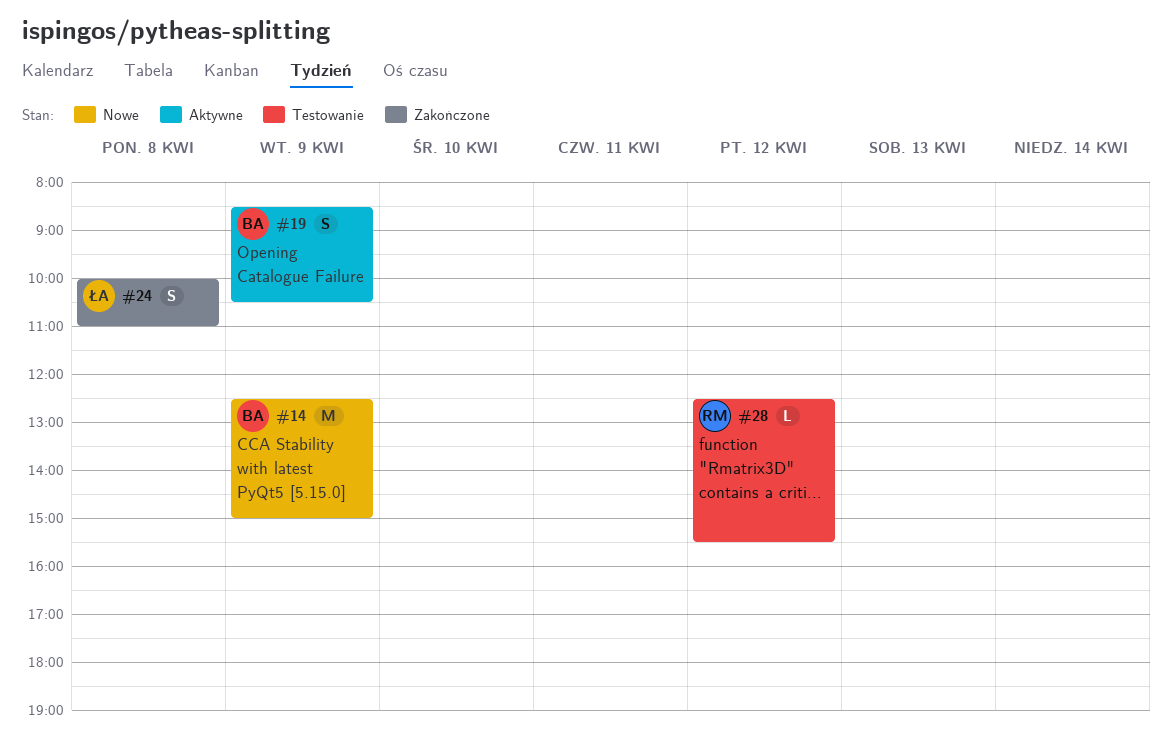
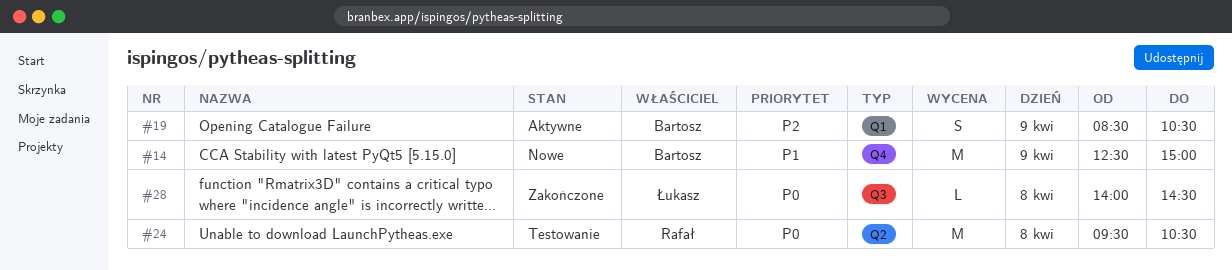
#24, status: Zakończone -> Testowanie
#24, owner: Łukasz -> Rafał
#24, estimate: S -> M
#24, begins: 10:00 -> 09:30
#24, ends: 11:00 -> 10:30
#28, status: Testowanie -> Zakończone
#28, owner: Rafał -> Łukasz
#28, day: Apr 12 -> Apr 8
#28, begins: 12:30 -> 14:00
#28, ends: 15:30 -> 14:30

